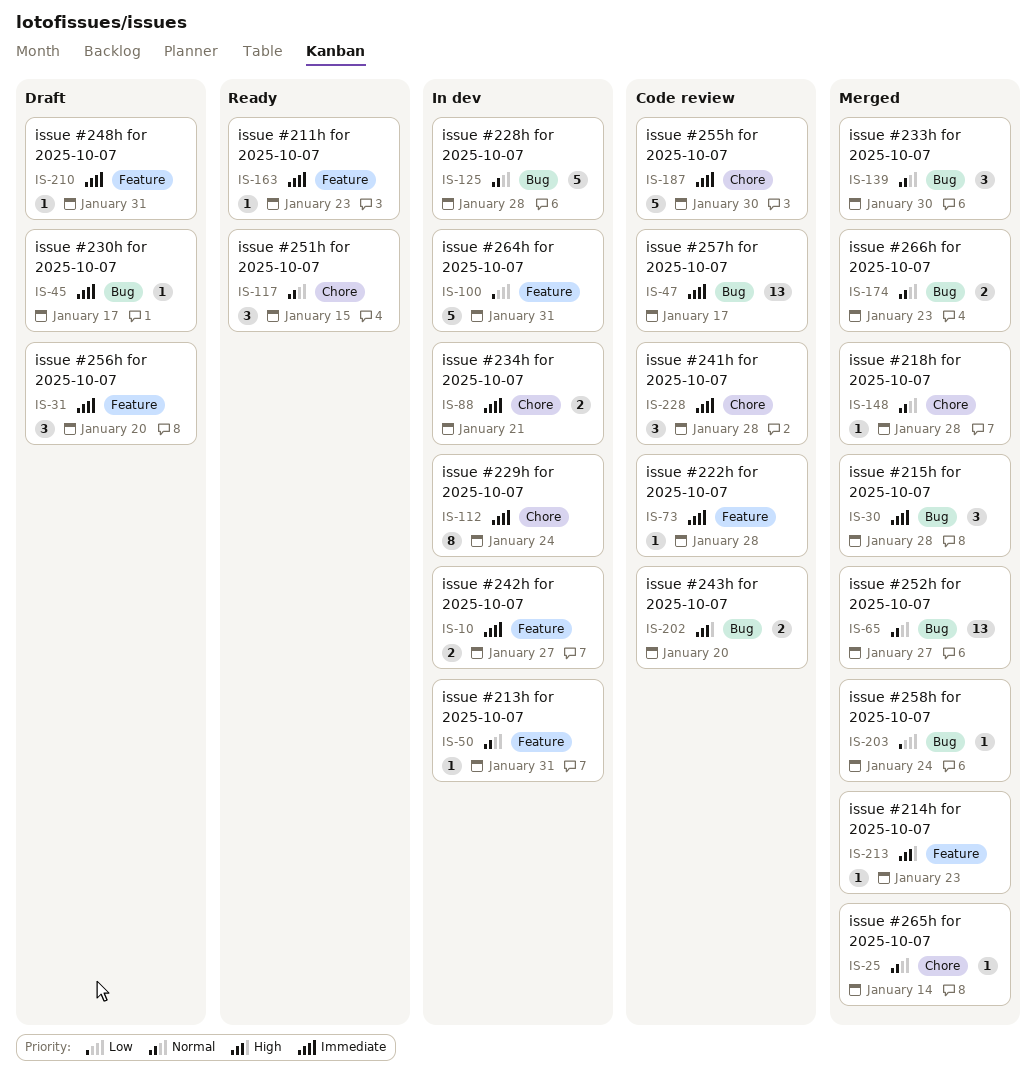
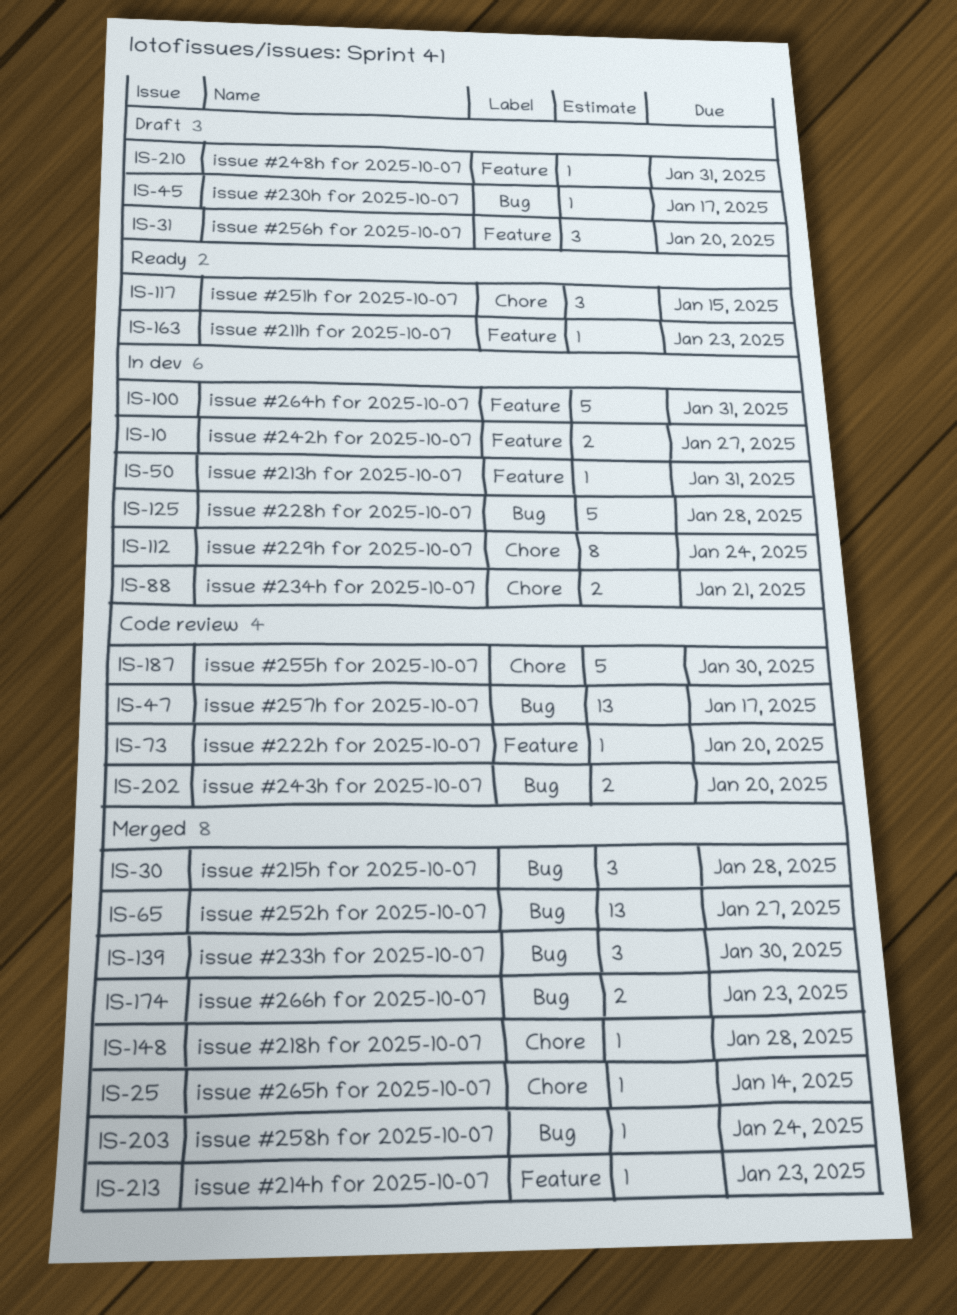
IS-73, due: Jan 28 -> Jan 20
IS-228: present -> none

